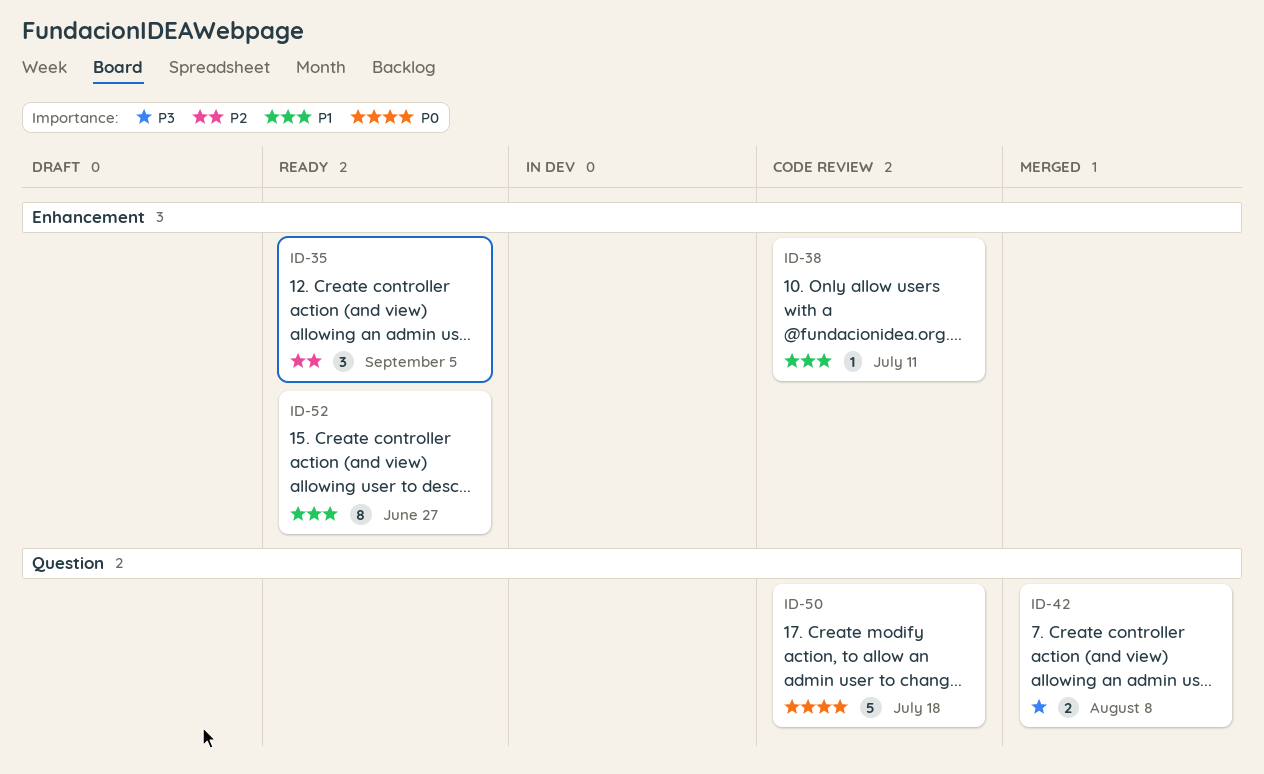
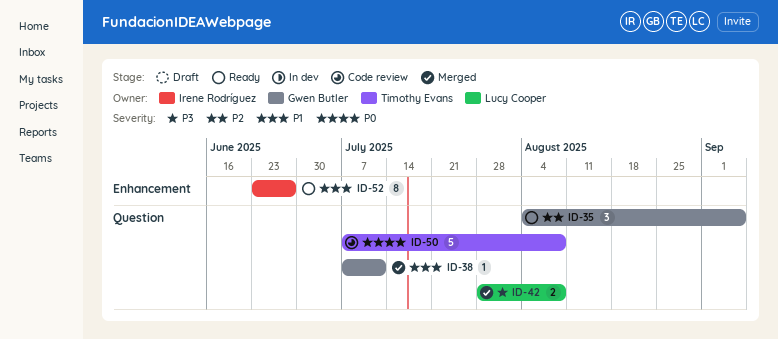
ID-35, label: Enhancement -> Question
ID-38, status: Code review -> Merged
ID-38, label: Enhancement -> Question
ID-50, due: Jul 18 -> Aug 8

